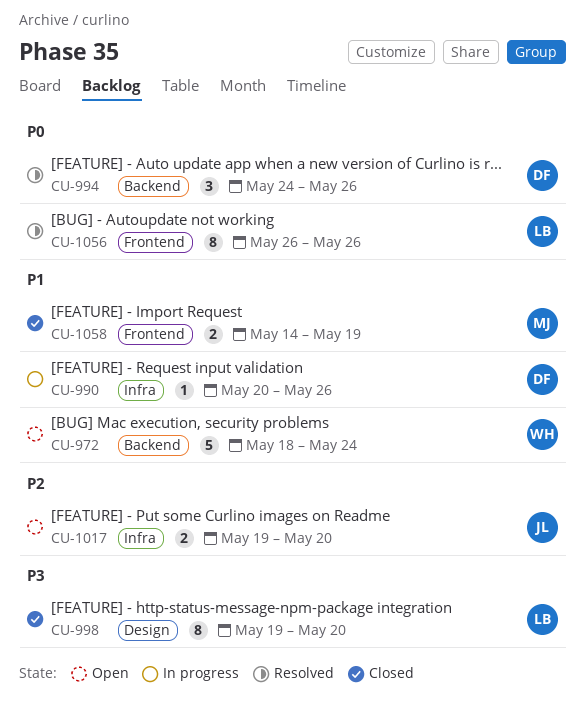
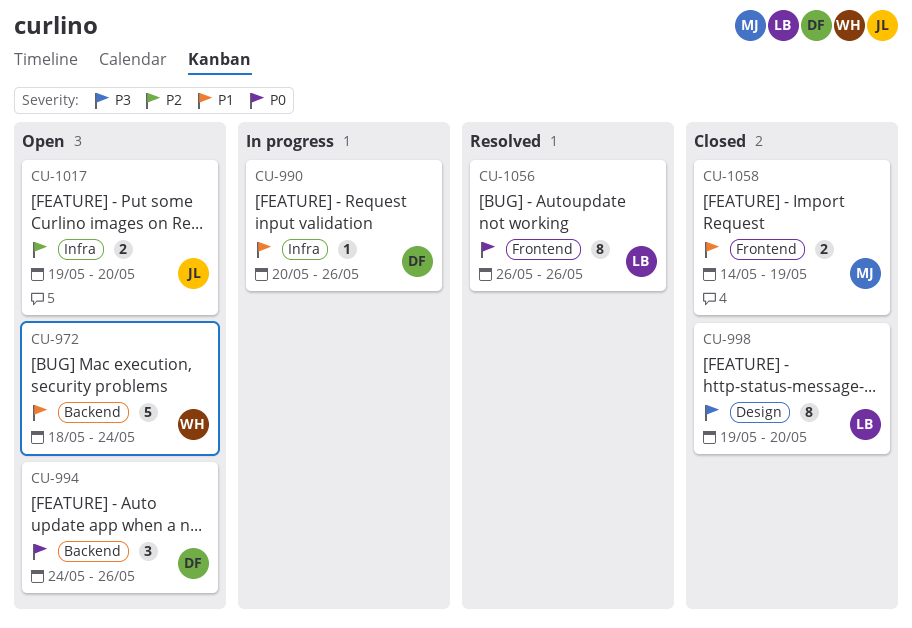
CU-994, status: Resolved -> Open

